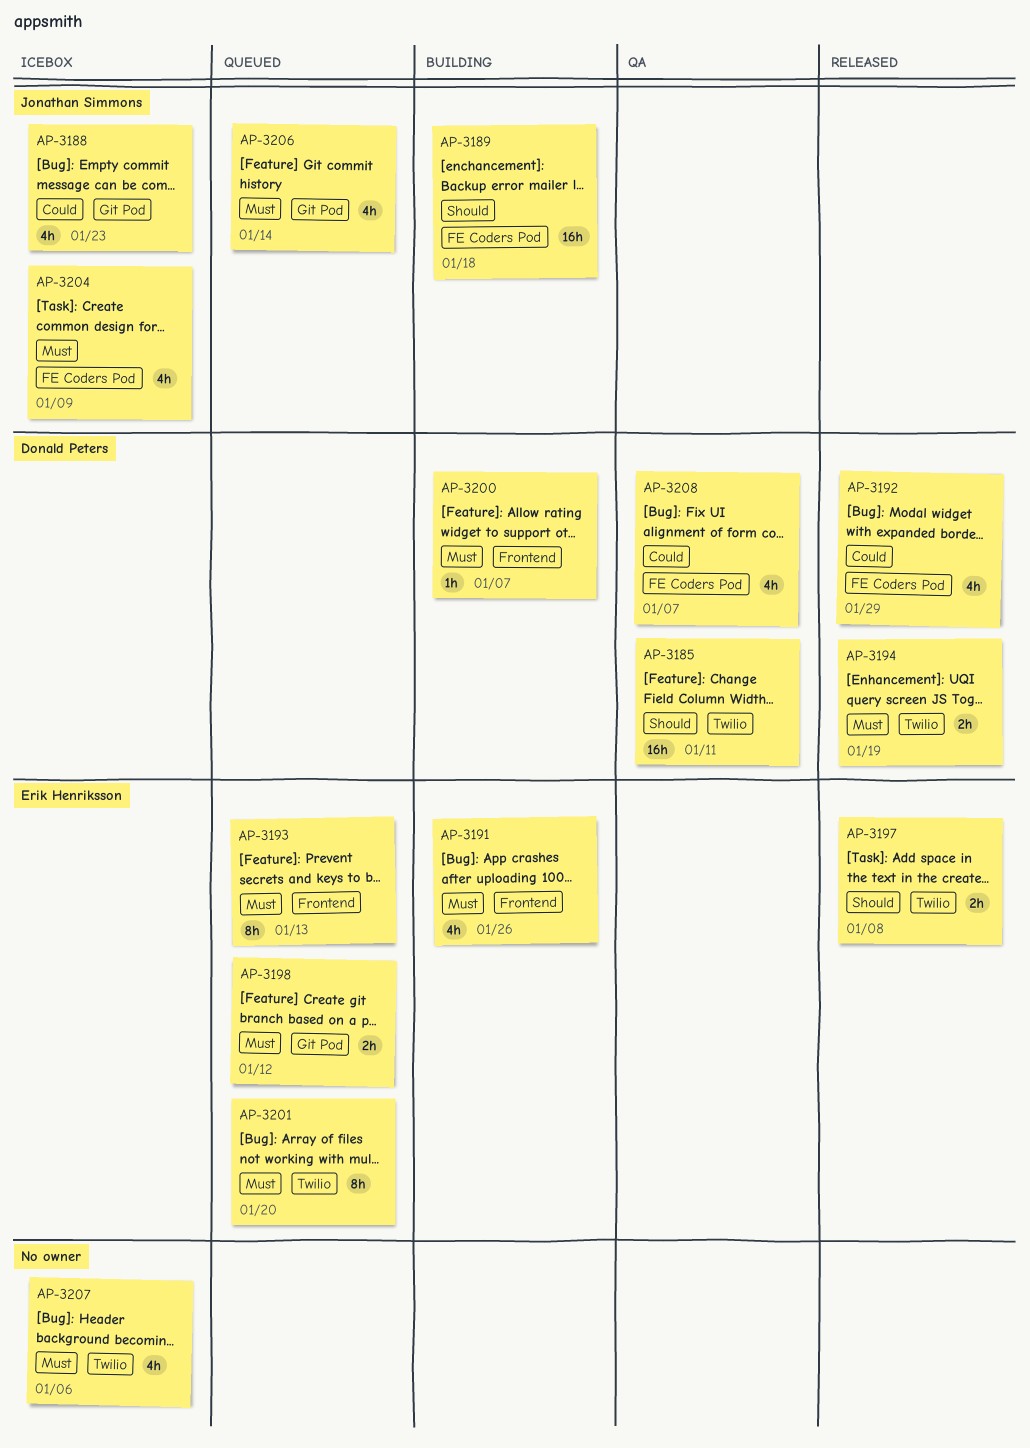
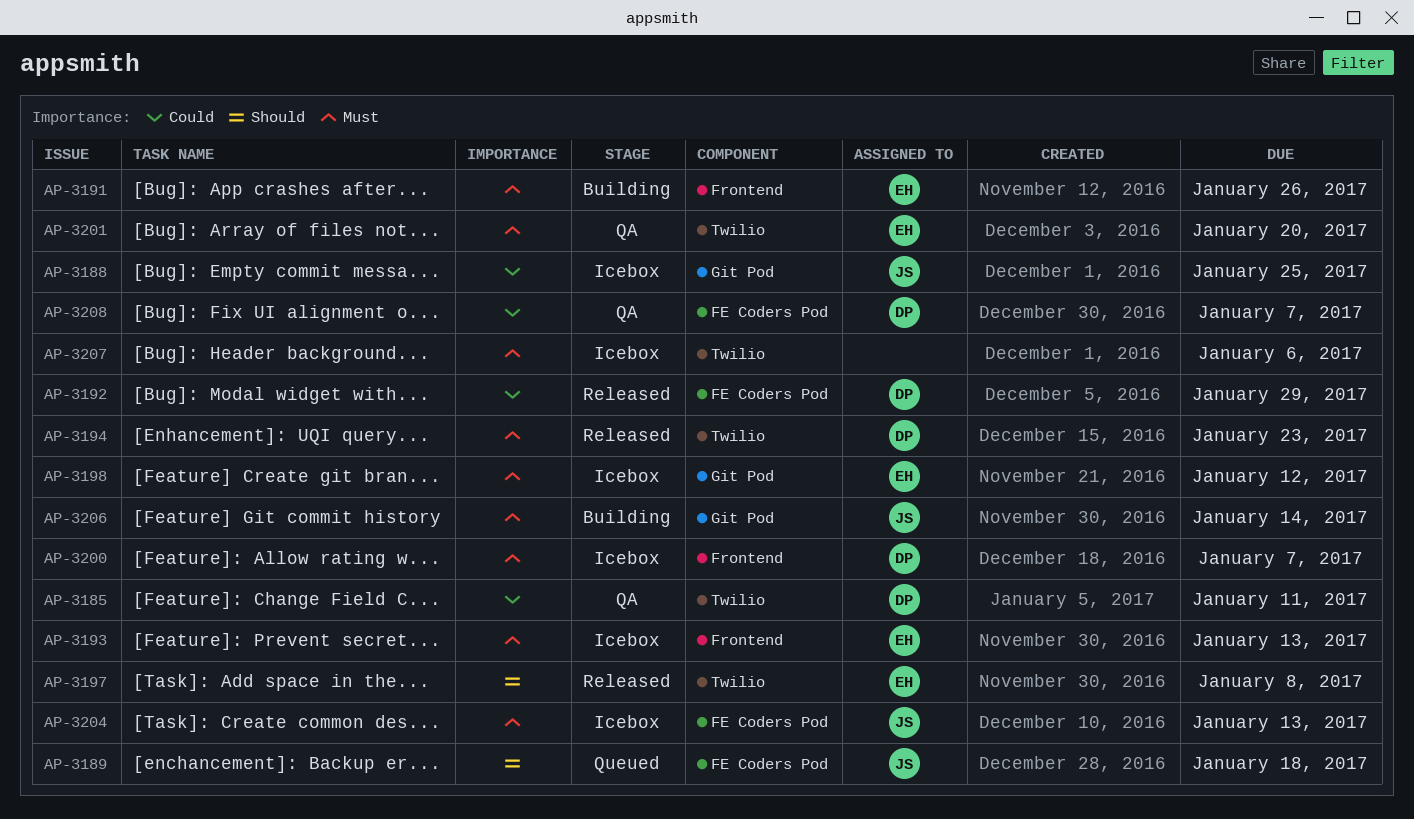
AP-3185, priority: Should -> Could
AP-3188, due: Jan 23 -> Jan 25
AP-3189, status: Building -> Queued
AP-3193, status: Queued -> Icebox
AP-3194, due: Jan 19 -> Jan 23
AP-3198, status: Queued -> Icebox
AP-3200, status: Building -> Icebox
AP-3201, status: Queued -> QA
AP-3204, due: Jan 9 -> Jan 13
AP-3206, status: Queued -> Building

